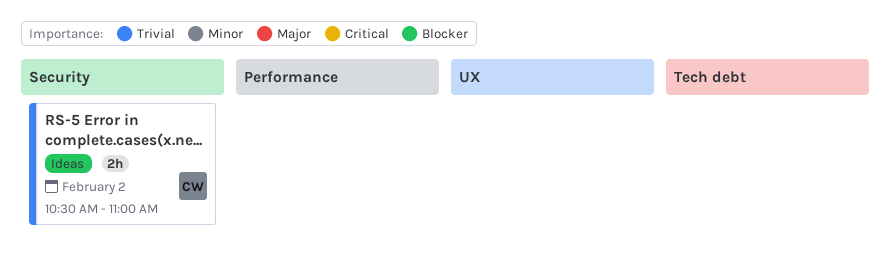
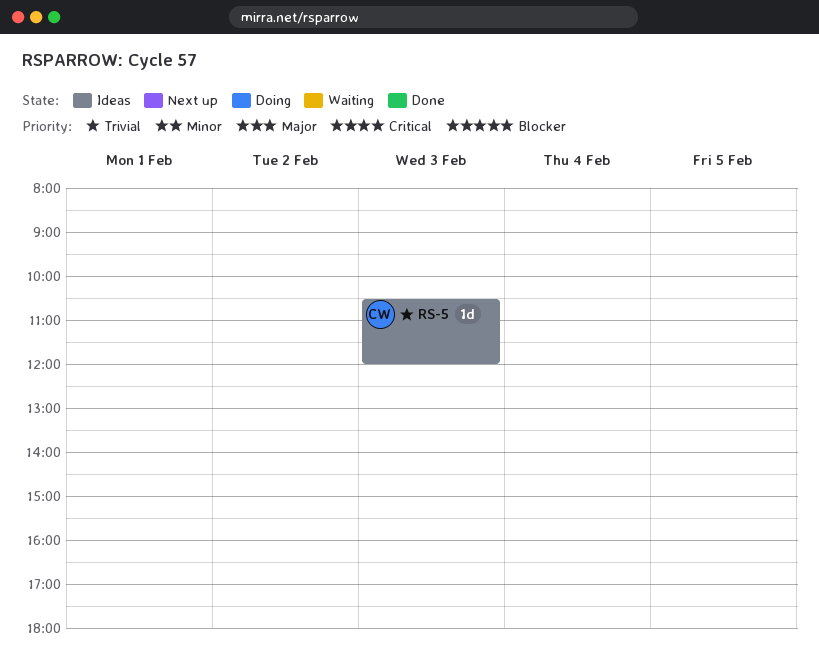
RS-5, estimate: 2h -> 1d
RS-5, day: Feb 2 -> Feb 3
RS-5, ends: 11:00 -> 12:00

